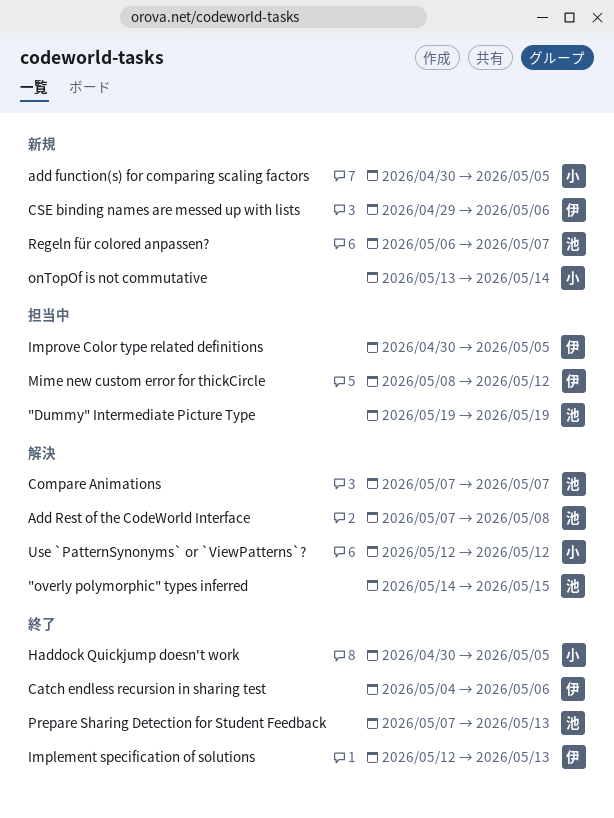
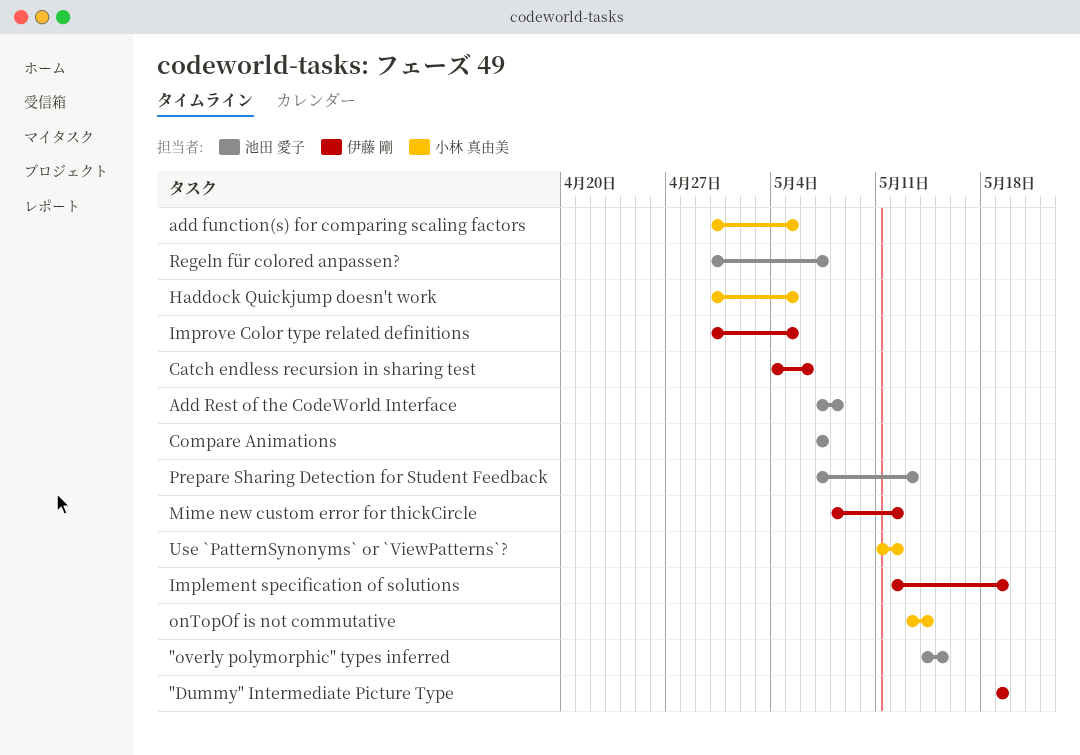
"Dummy" Intermediate Picture Type, owner: 池田 愛子 -> 伊藤 剛
CSE binding names are messed up with lists: present -> none
Implement specification of solutions, due: May 13 -> May 19
Regeln für colored anpassen?, start: May 6 -> Apr 30
Use `PatternSynonyms` or `ViewPatterns`?, start: May 12 -> May 11

